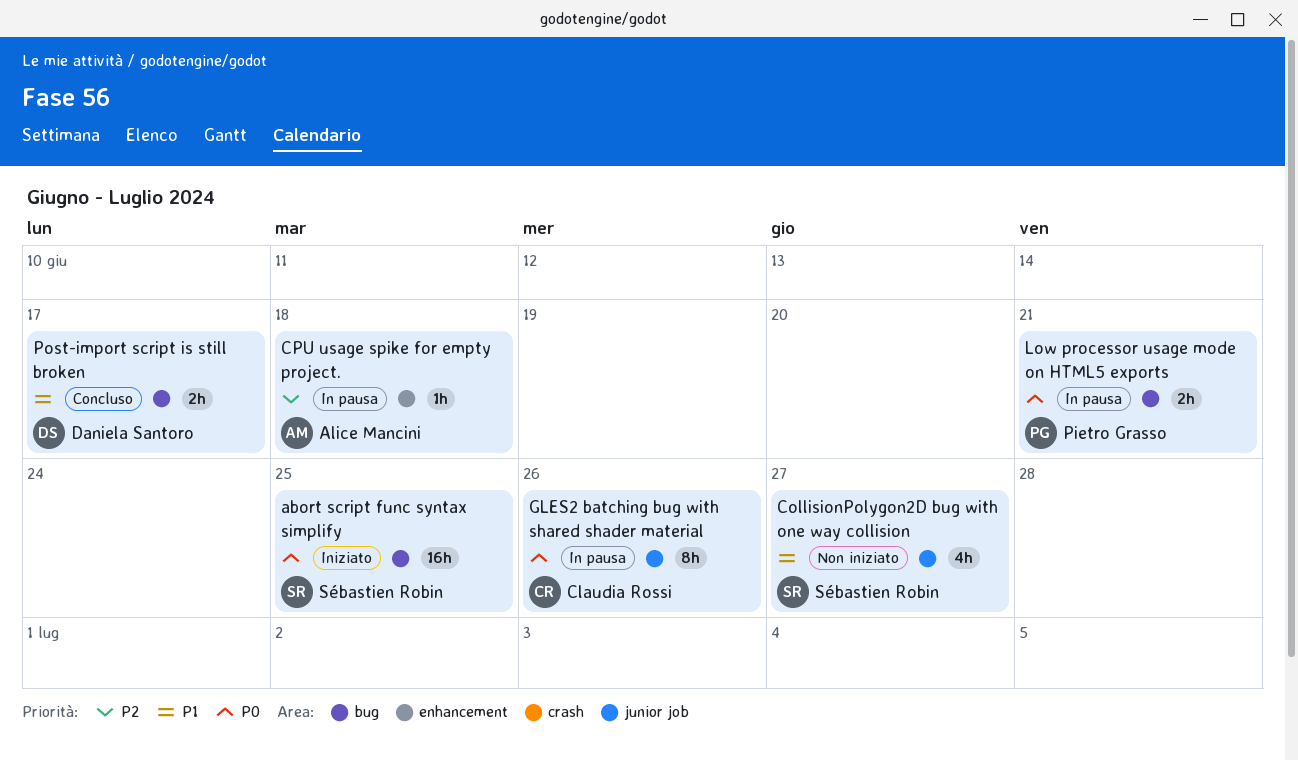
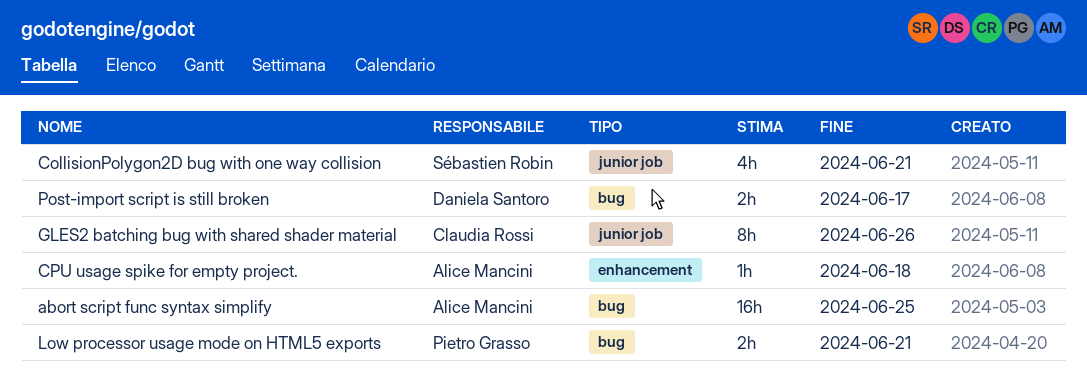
abort script func syntax simplify, owner: Sébastien Robin -> Alice Mancini
CollisionPolygon2D bug with one way collision, due: Jun 27 -> Jun 21

